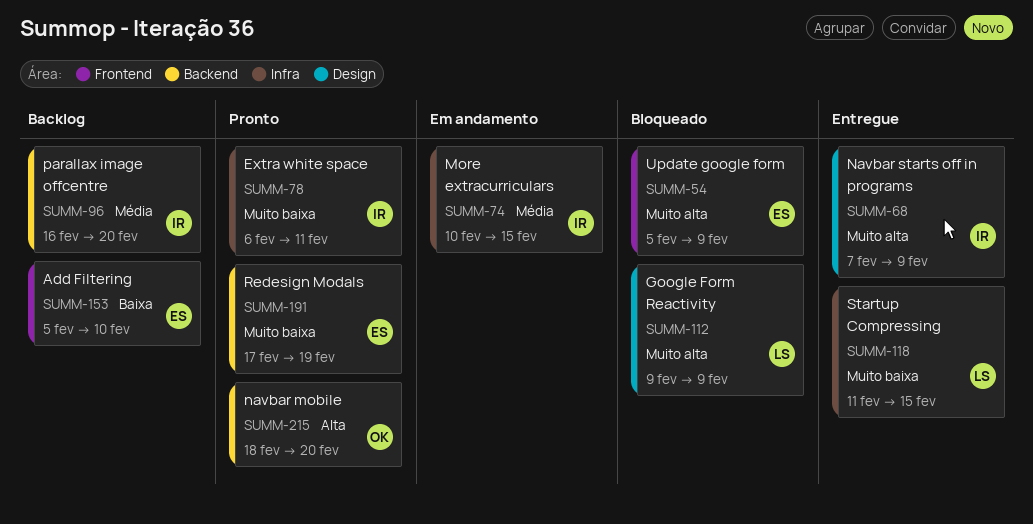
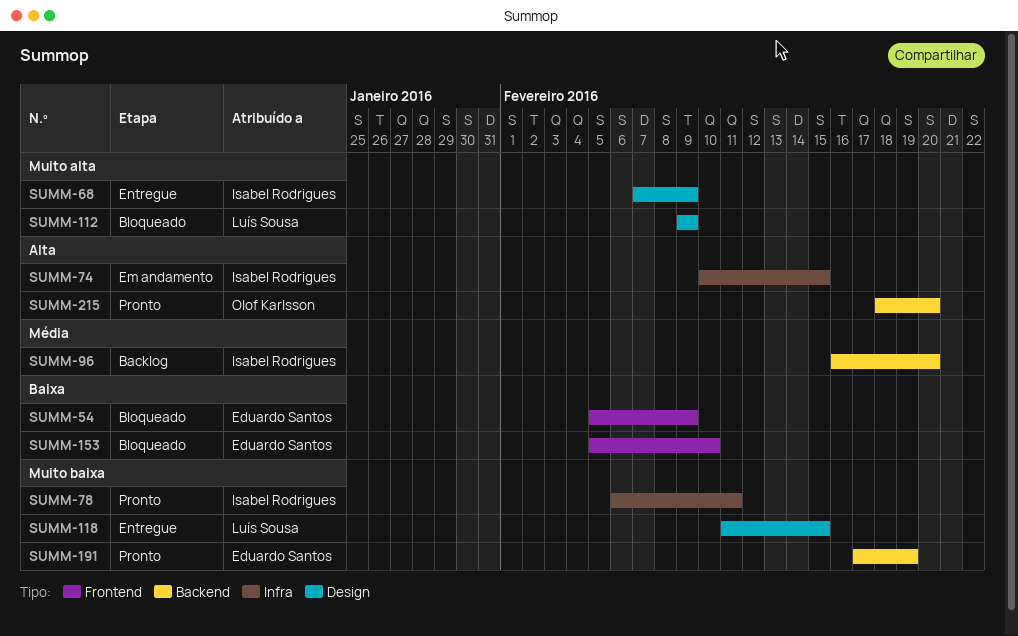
SUMM-54, priority: Muito alta -> Baixa
SUMM-74, priority: Média -> Alta
SUMM-118, label: Infra -> Design
SUMM-153, status: Backlog -> Bloqueado

